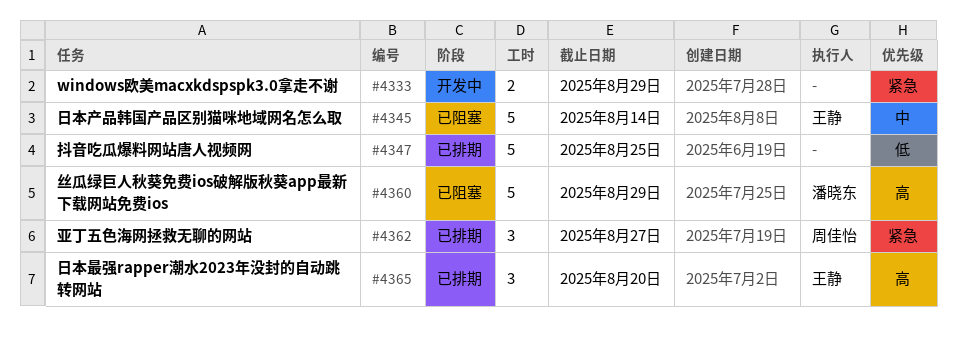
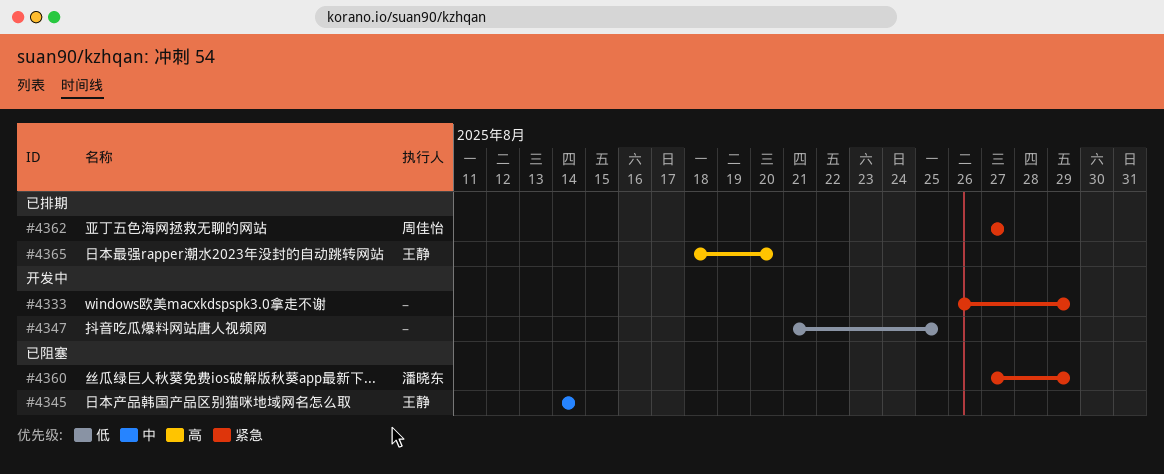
#4347, status: 已排期 -> 开发中
#4360, priority: 高 -> 紧急

